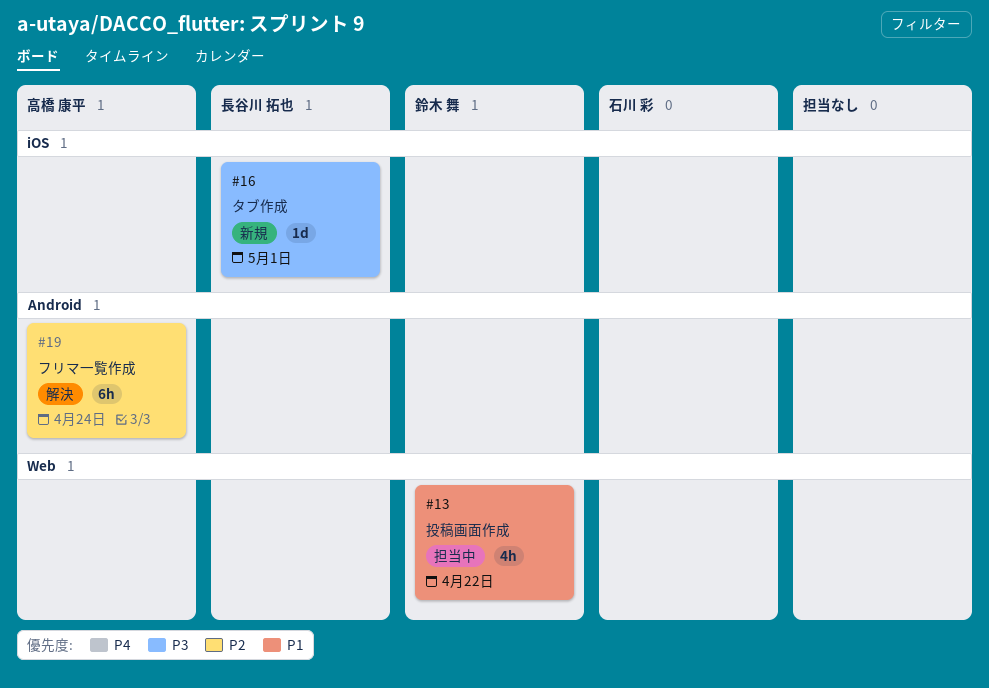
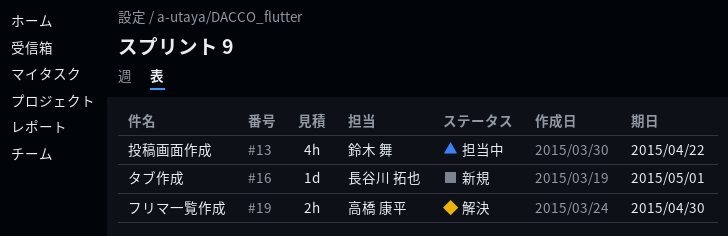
#19, estimate: 6h -> 2h
#19, due: Apr 24 -> Apr 30

